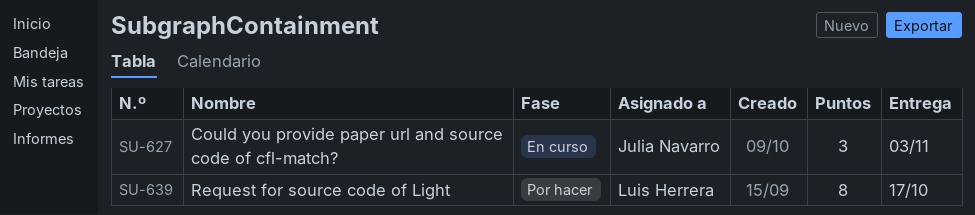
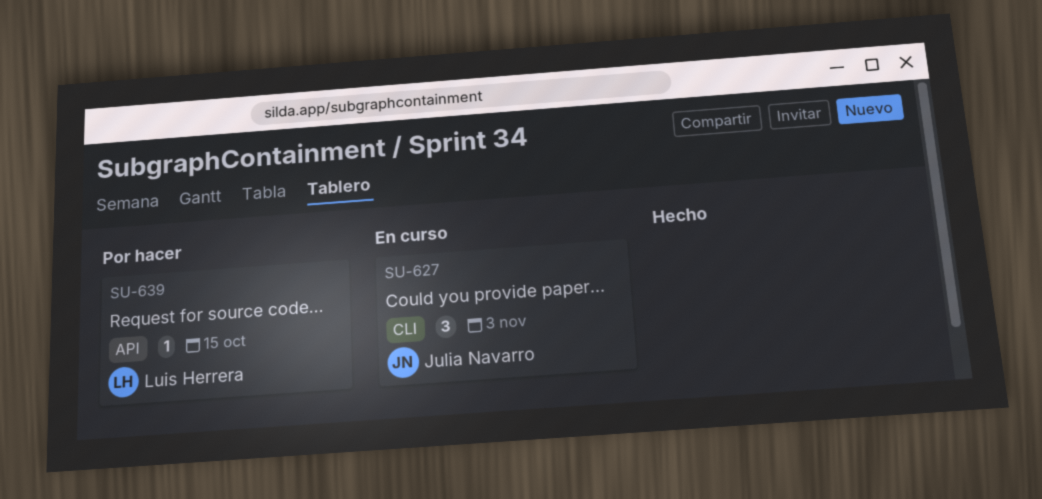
SU-639, estimate: 8 -> 1
SU-639, due: Oct 17 -> Oct 15

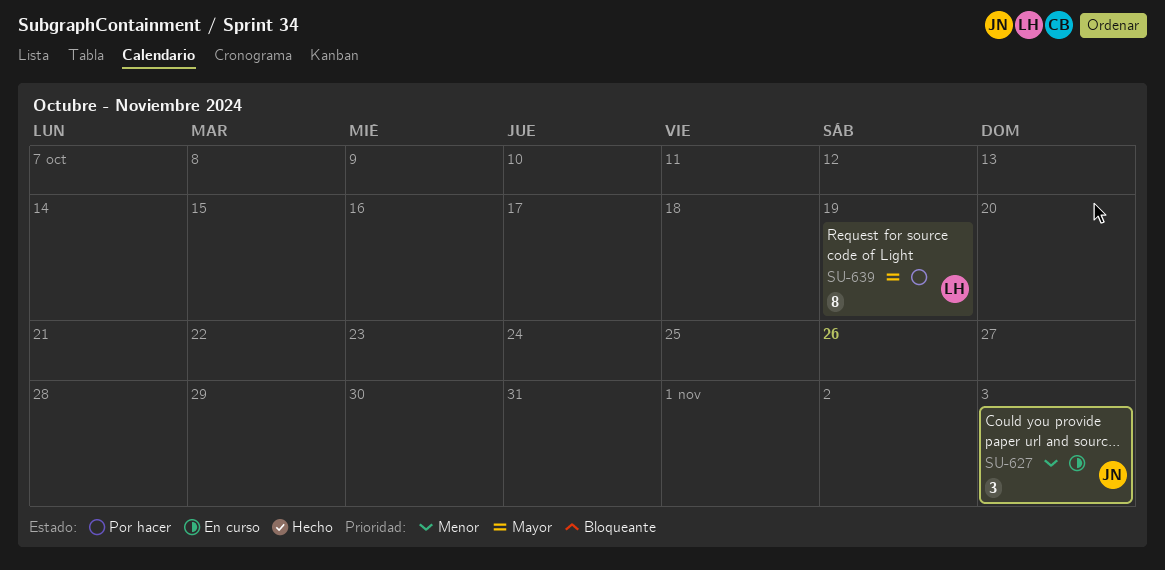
SU-639, estimate: 1 -> 8
SU-639, due: Oct 15 -> Oct 19

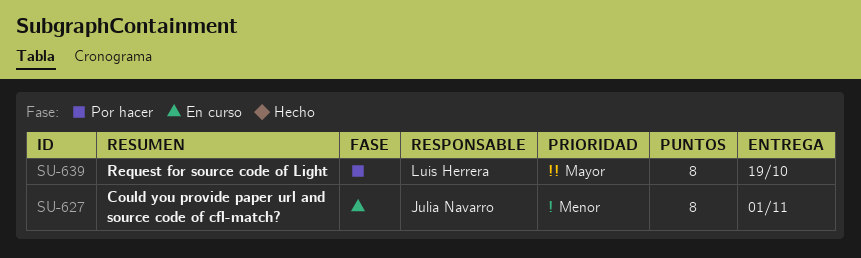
SU-627, estimate: 3 -> 8
SU-627, due: Nov 3 -> Nov 1

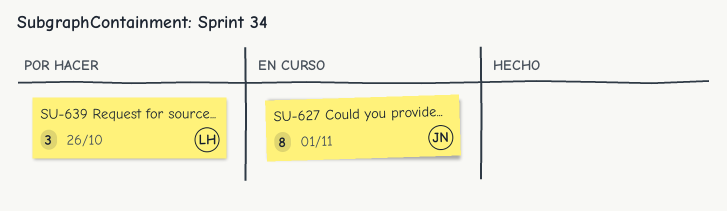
SU-639, estimate: 8 -> 3
SU-639, due: Oct 19 -> Oct 26

